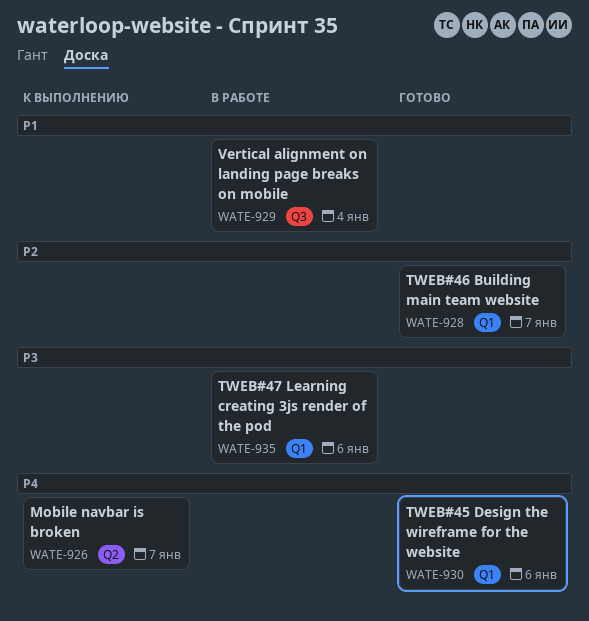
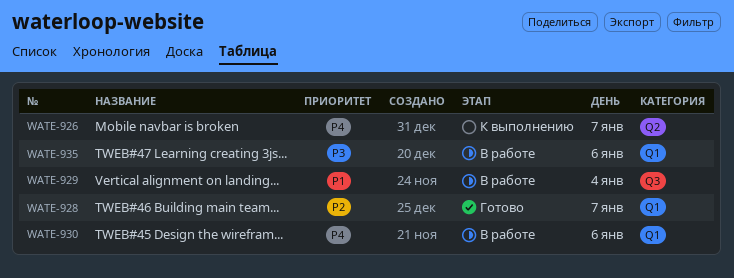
WATE-930, status: Готово -> В работе

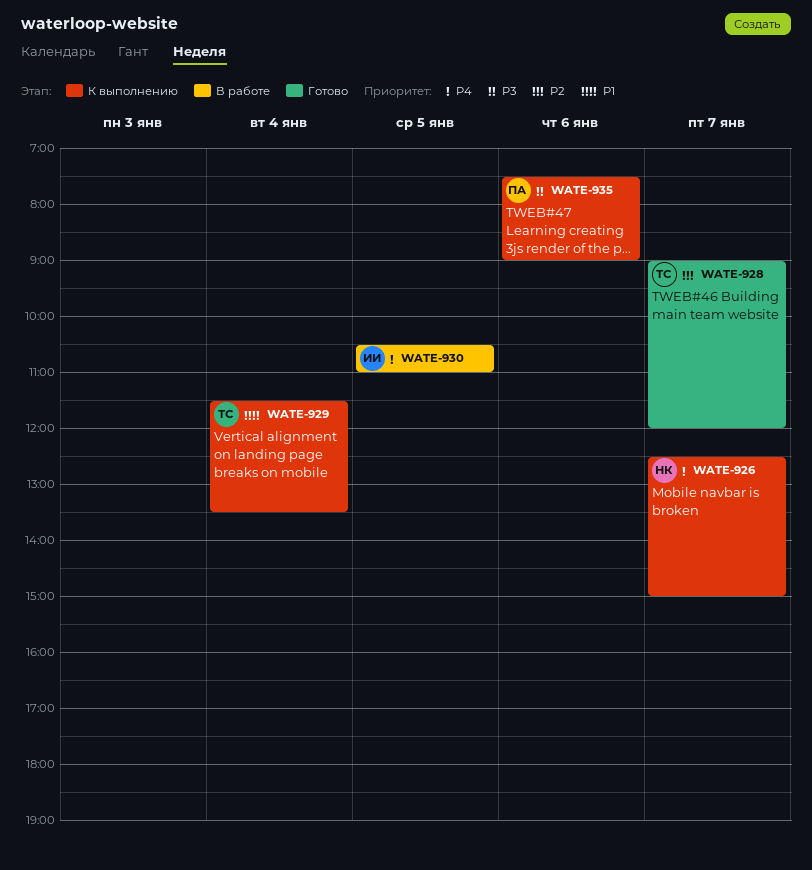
WATE-929, status: В работе -> К выполнению
WATE-930, day: Jan 6 -> Jan 5
WATE-935, status: В работе -> К выполнению

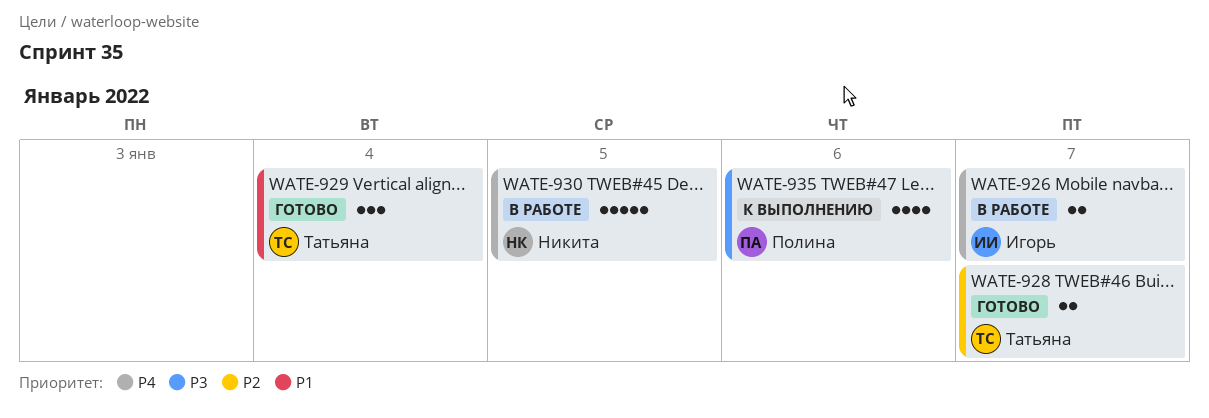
WATE-926, status: К выполнению -> В работе
WATE-926, owner: Никита -> Игорь
WATE-929, status: К выполнению -> Готово
WATE-930, owner: Игорь -> Никита

